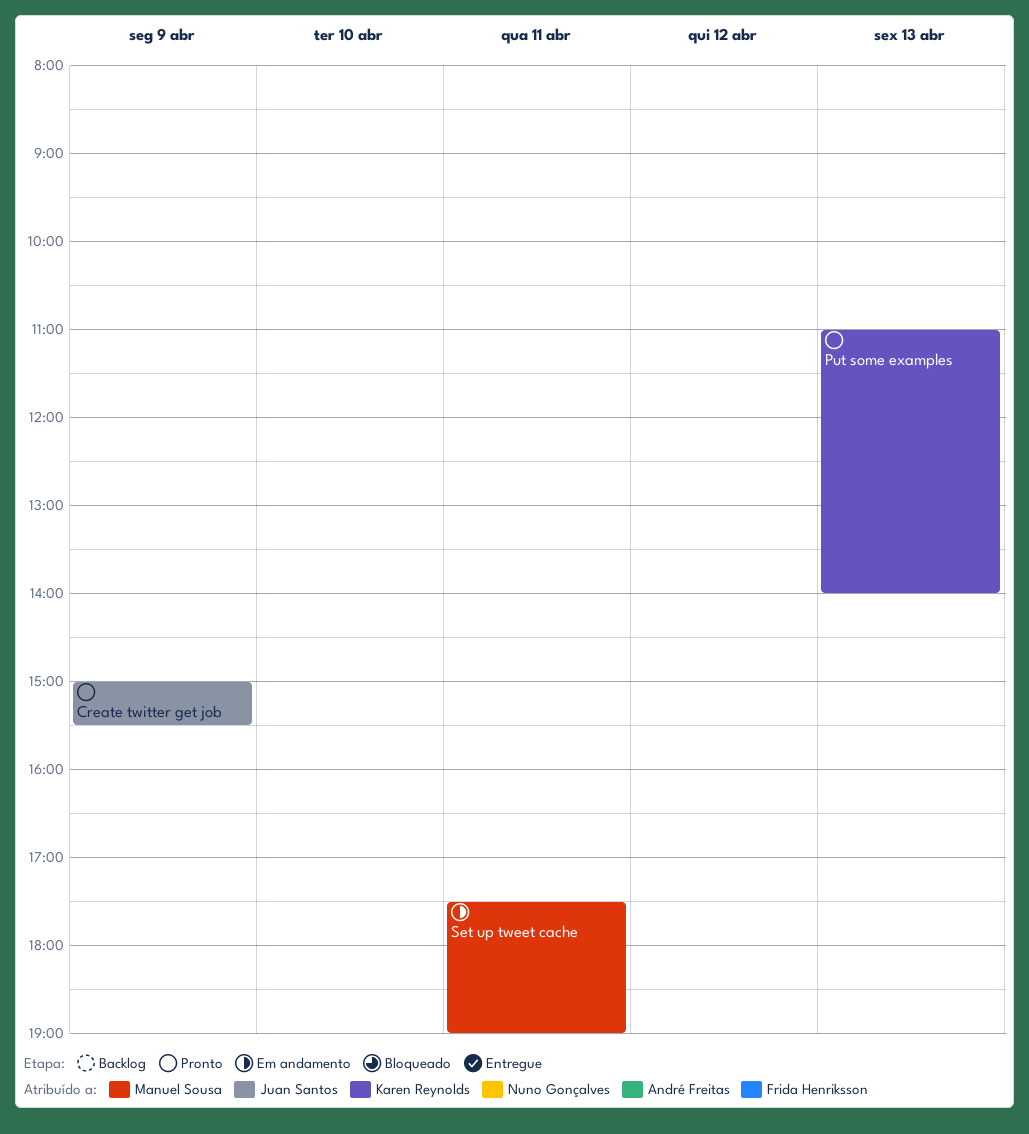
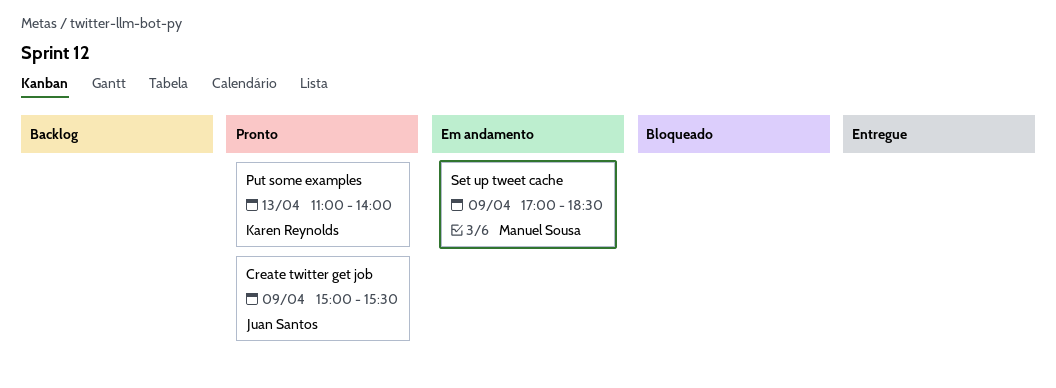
Set up tweet cache, day: Apr 11 -> Apr 9
Set up tweet cache, begins: 17:30 -> 17:00
Set up tweet cache, ends: 19:00 -> 18:30

